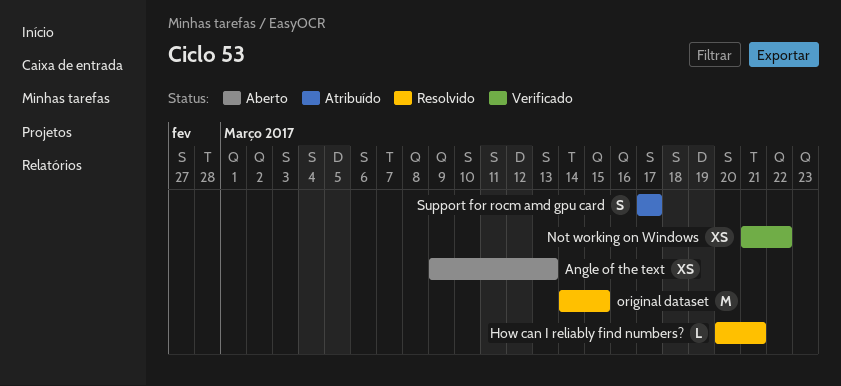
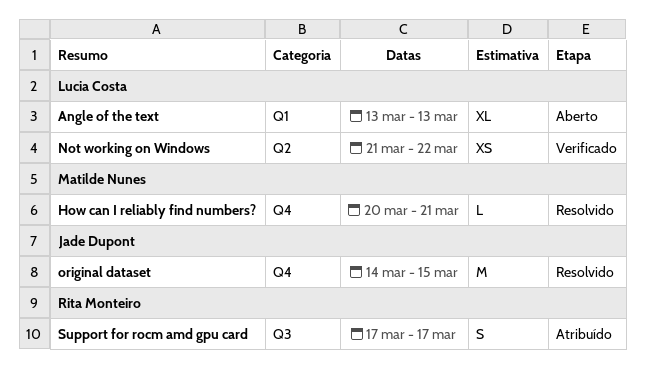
Angle of the text, estimate: XS -> XL
Angle of the text, start: Mar 9 -> Mar 13

